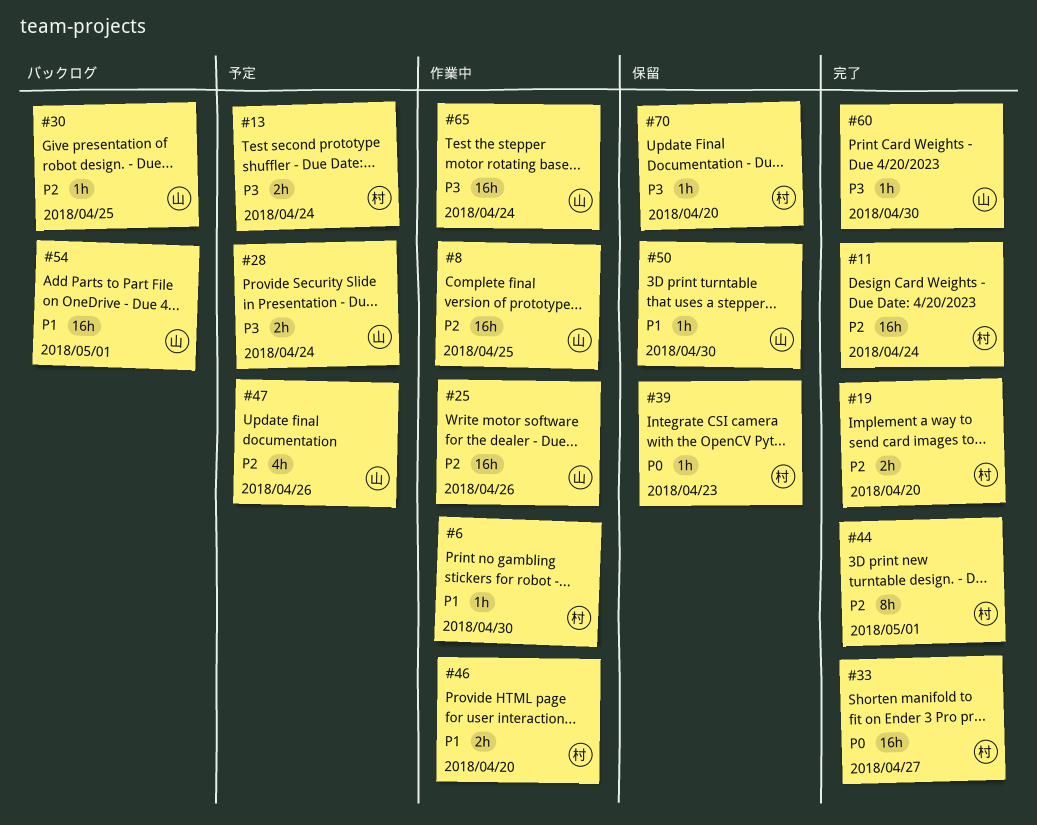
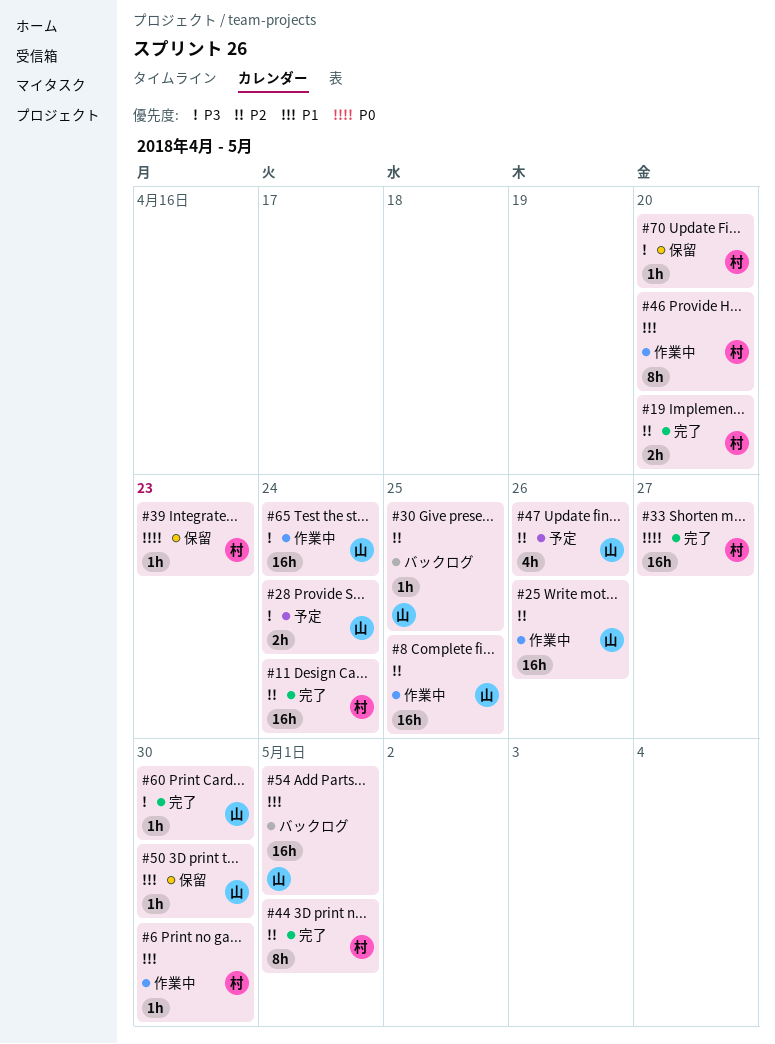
#13: present -> none
#46, estimate: 2h -> 8h

